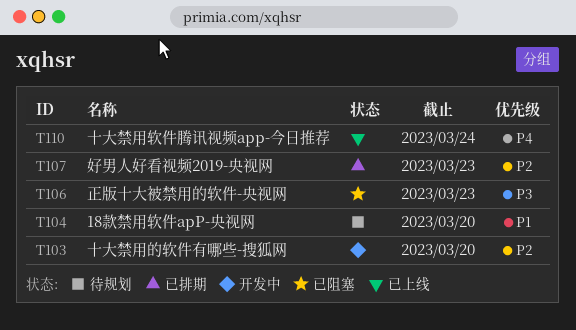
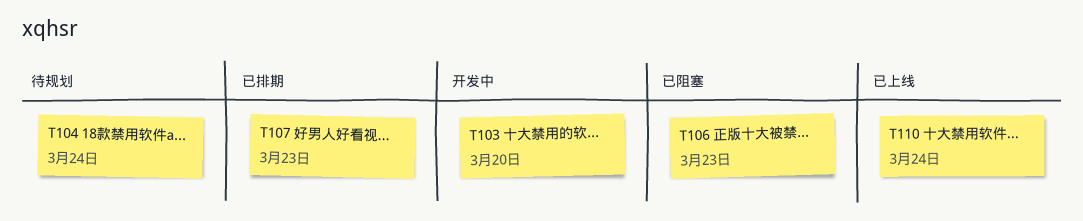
T104, due: Mar 20 -> Mar 24

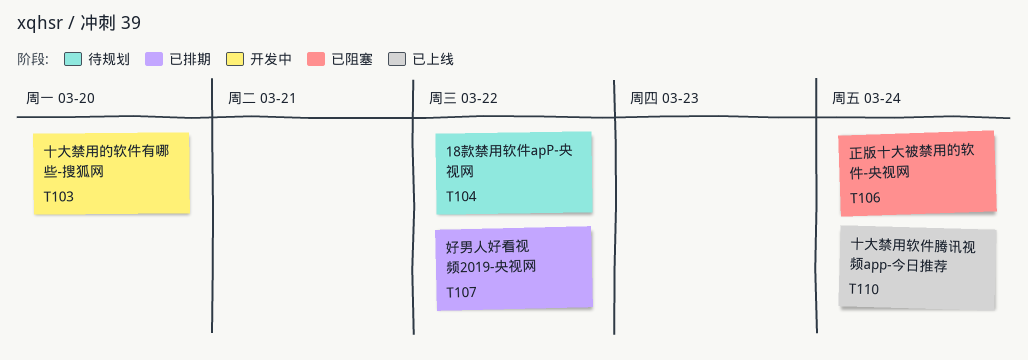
T104, due: Mar 24 -> Mar 22
T106, due: Mar 23 -> Mar 24
T107, due: Mar 23 -> Mar 22

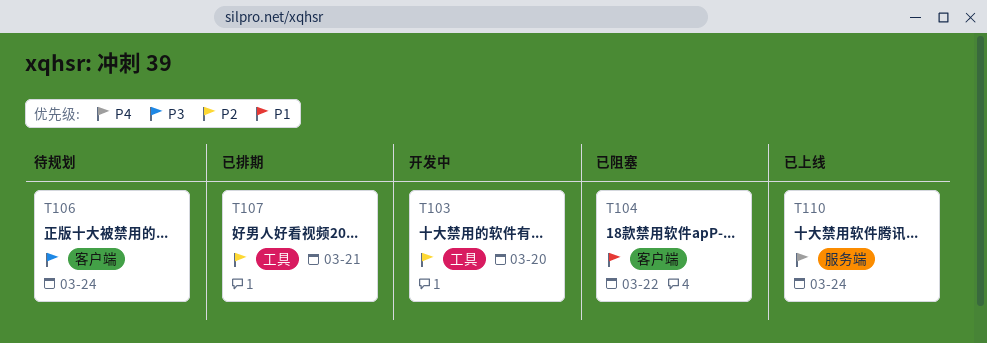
T104, status: 待规划 -> 已阻塞
T106, status: 已阻塞 -> 待规划
T107, due: Mar 22 -> Mar 21

